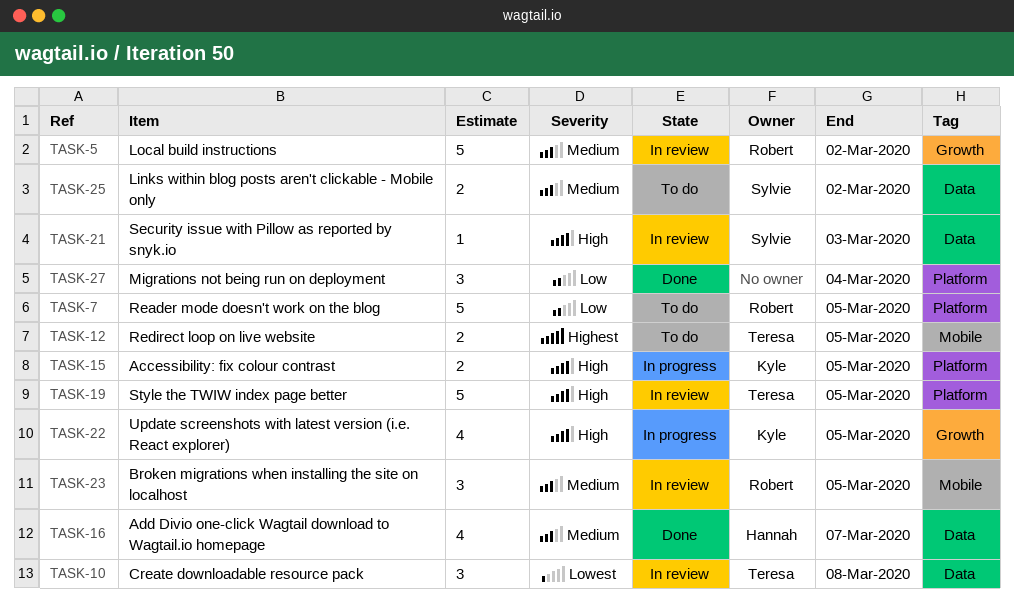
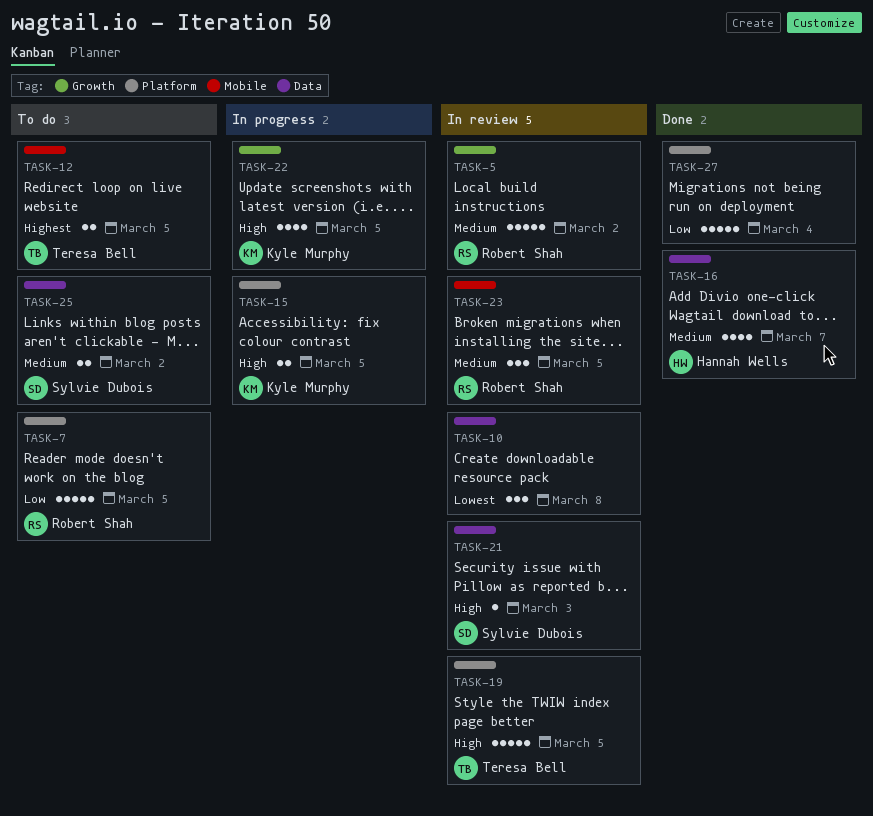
TASK-10, owner: Teresa Bell -> none
TASK-27, estimate: 3 -> 5

